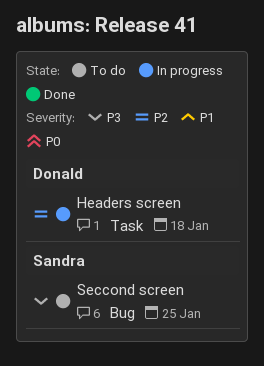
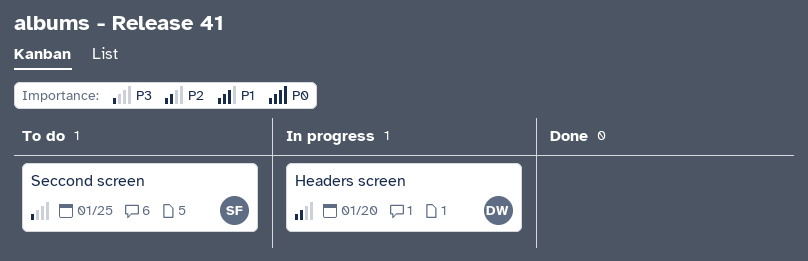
Headers screen, due: Jan 18 -> Jan 20

